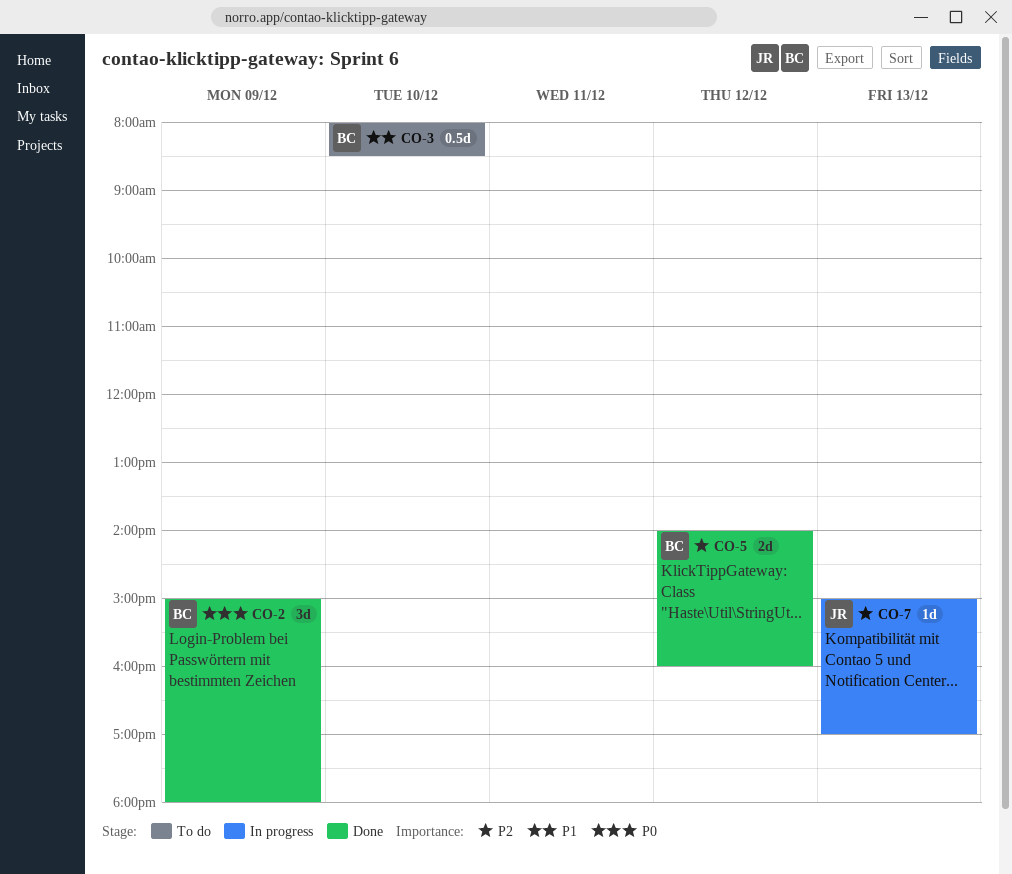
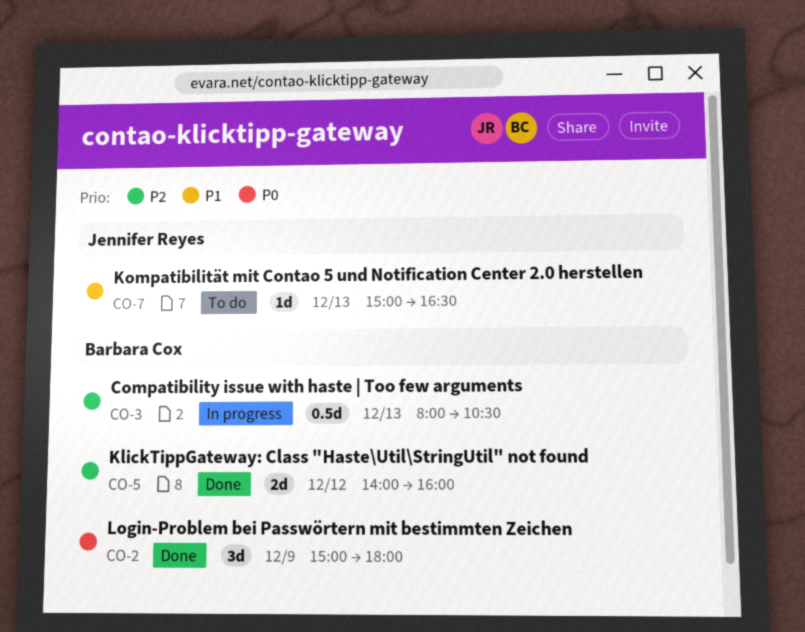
CO-3, status: To do -> In progress
CO-3, priority: P1 -> P2
CO-3, day: Dec 10 -> Dec 13
CO-3, ends: 08:30 -> 10:30
CO-7, status: In progress -> To do
CO-7, priority: P2 -> P1
CO-7, ends: 17:00 -> 16:30

